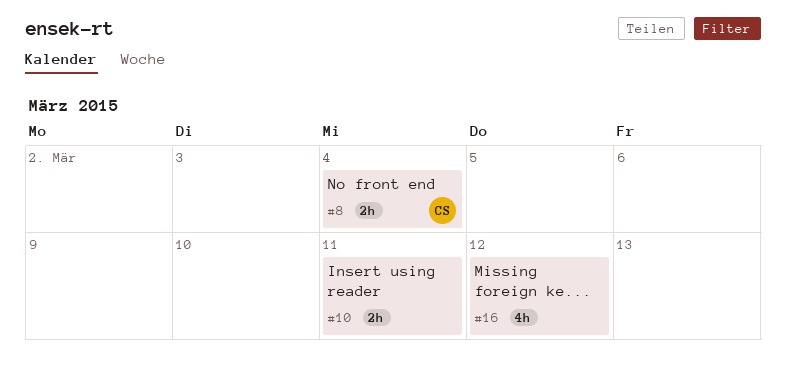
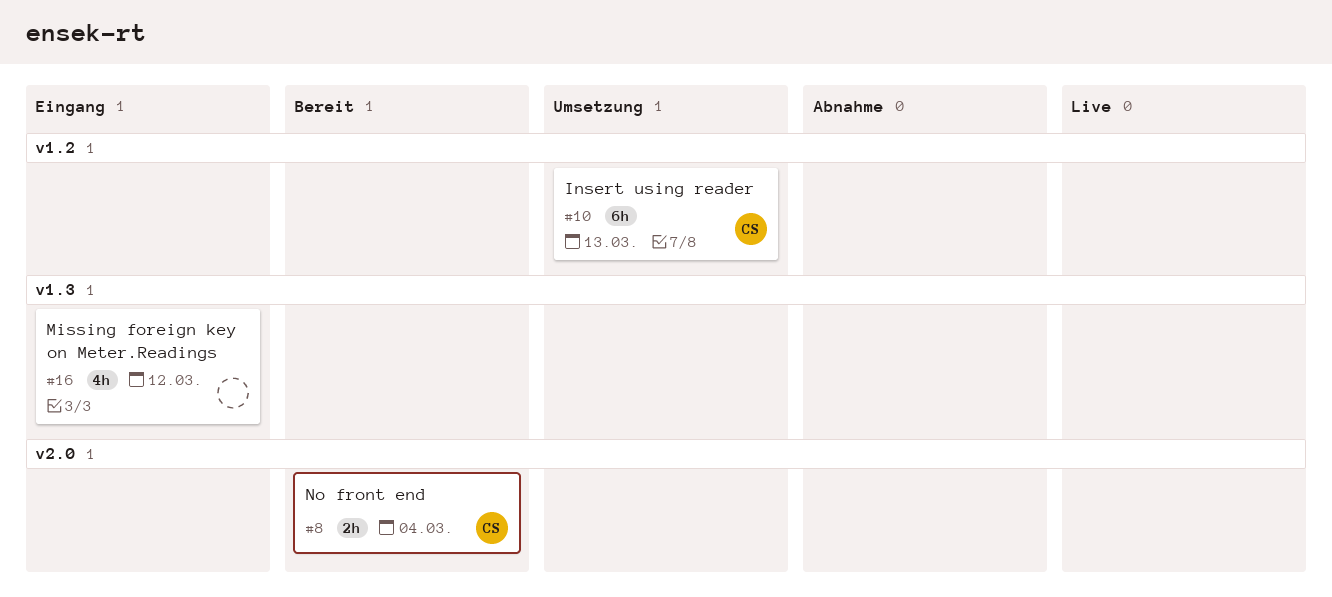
#10, owner: none -> CS
#10, estimate: 2h -> 6h
#10, due: Mar 11 -> Mar 13

